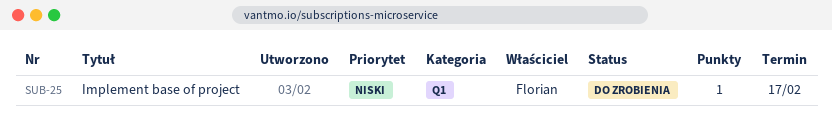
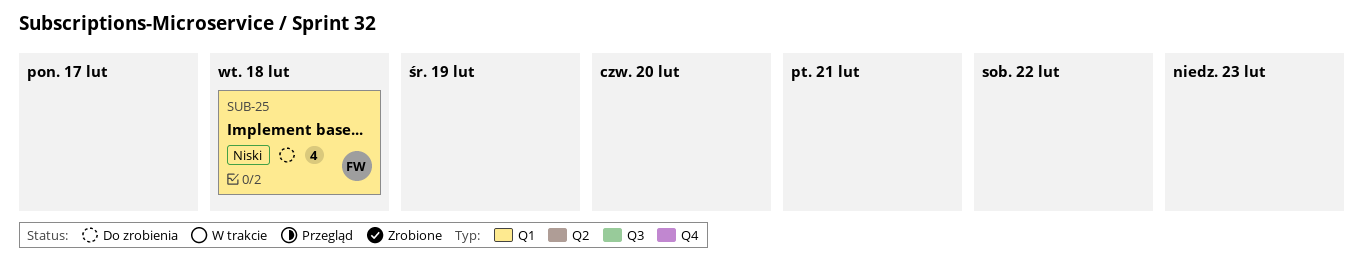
SUB-25, estimate: 1 -> 4
SUB-25, due: Feb 17 -> Feb 18

